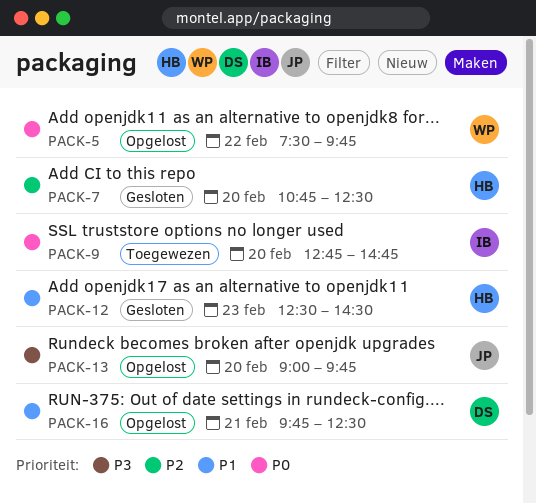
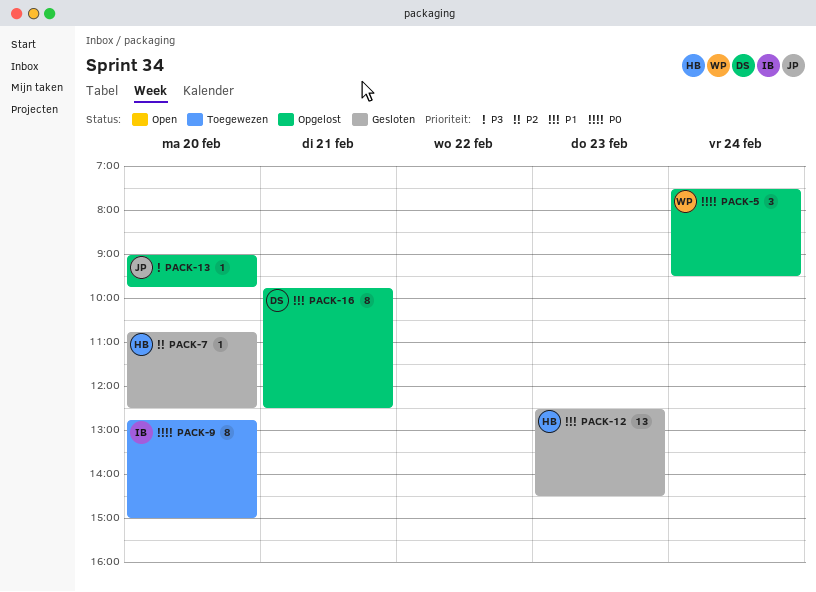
PACK-5, day: Feb 22 -> Feb 24
PACK-5, ends: 09:45 -> 09:30
PACK-9, ends: 14:45 -> 15:00

